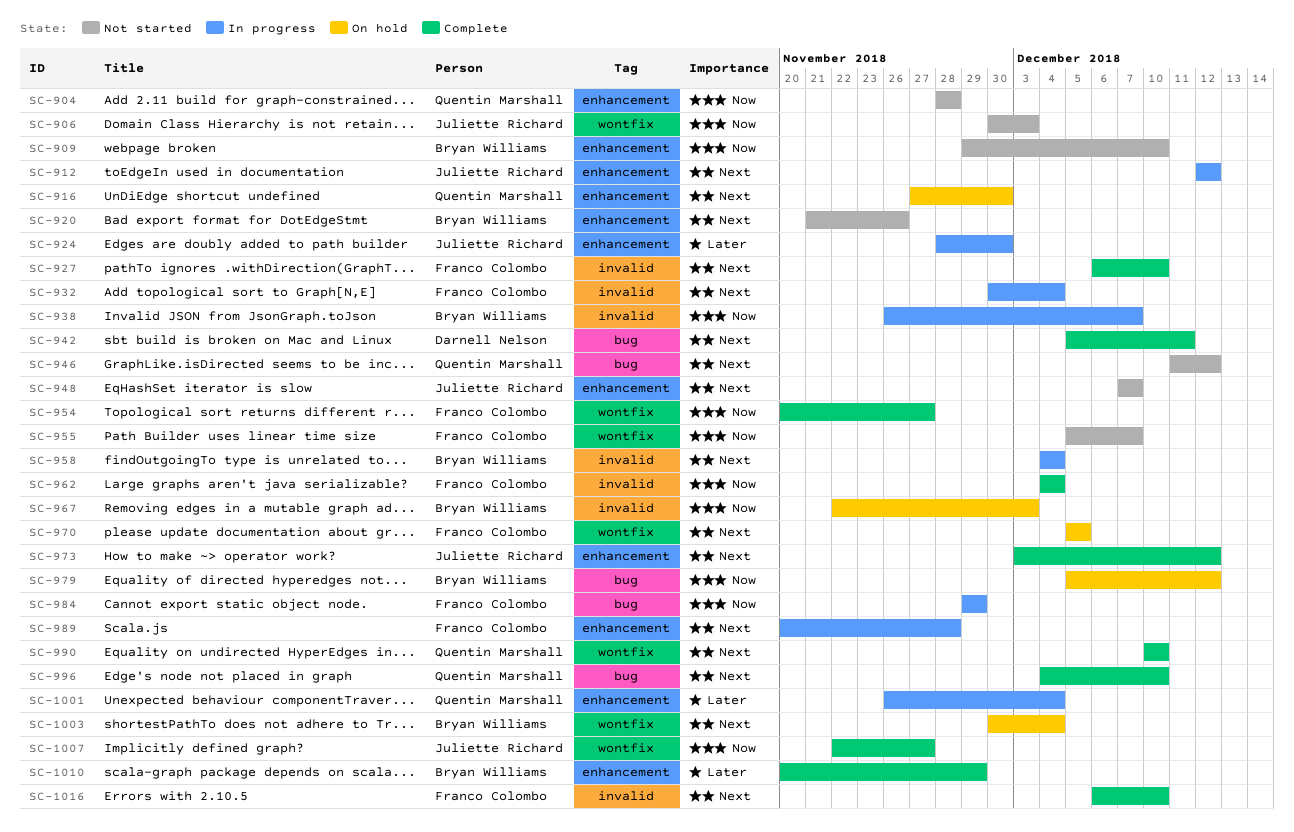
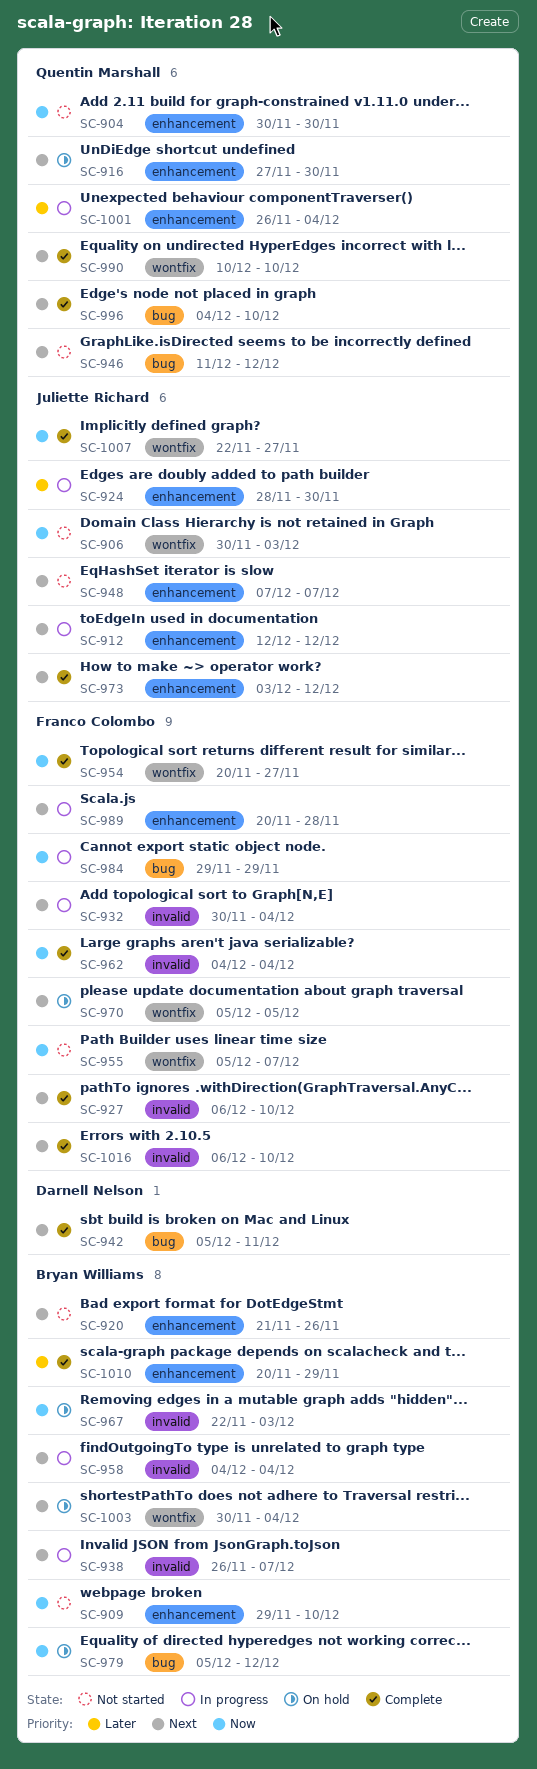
SC-904, start: Nov 28 -> Nov 30
SC-904, due: Nov 28 -> Nov 30
SC-938, priority: Now -> Next

